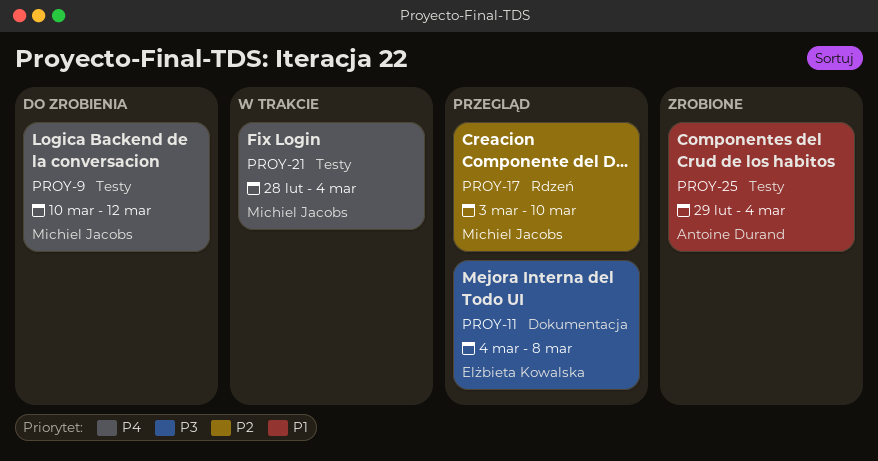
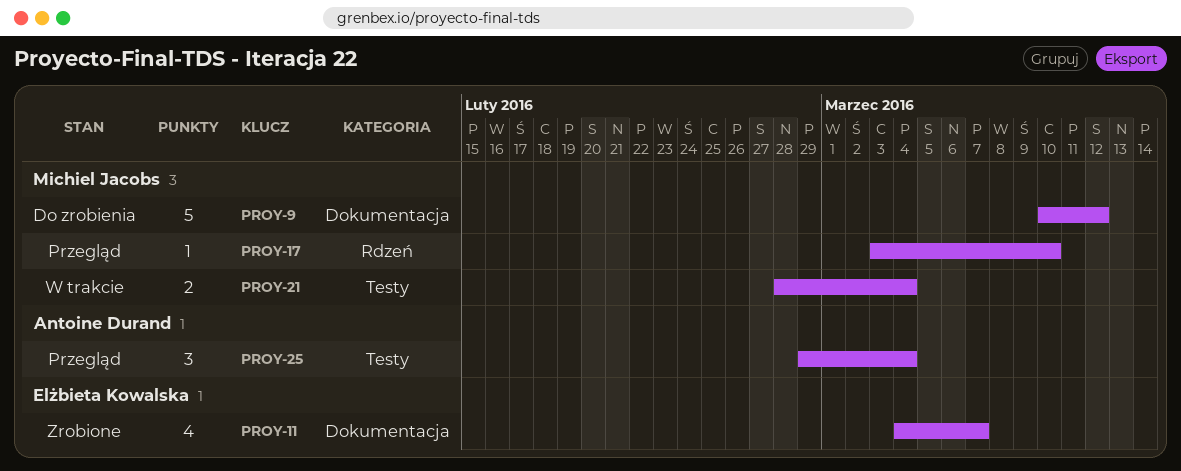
PROY-9, label: Testy -> Dokumentacja
PROY-11, status: Przegląd -> Zrobione
PROY-11, due: Mar 8 -> Mar 7
PROY-25, status: Zrobione -> Przegląd

